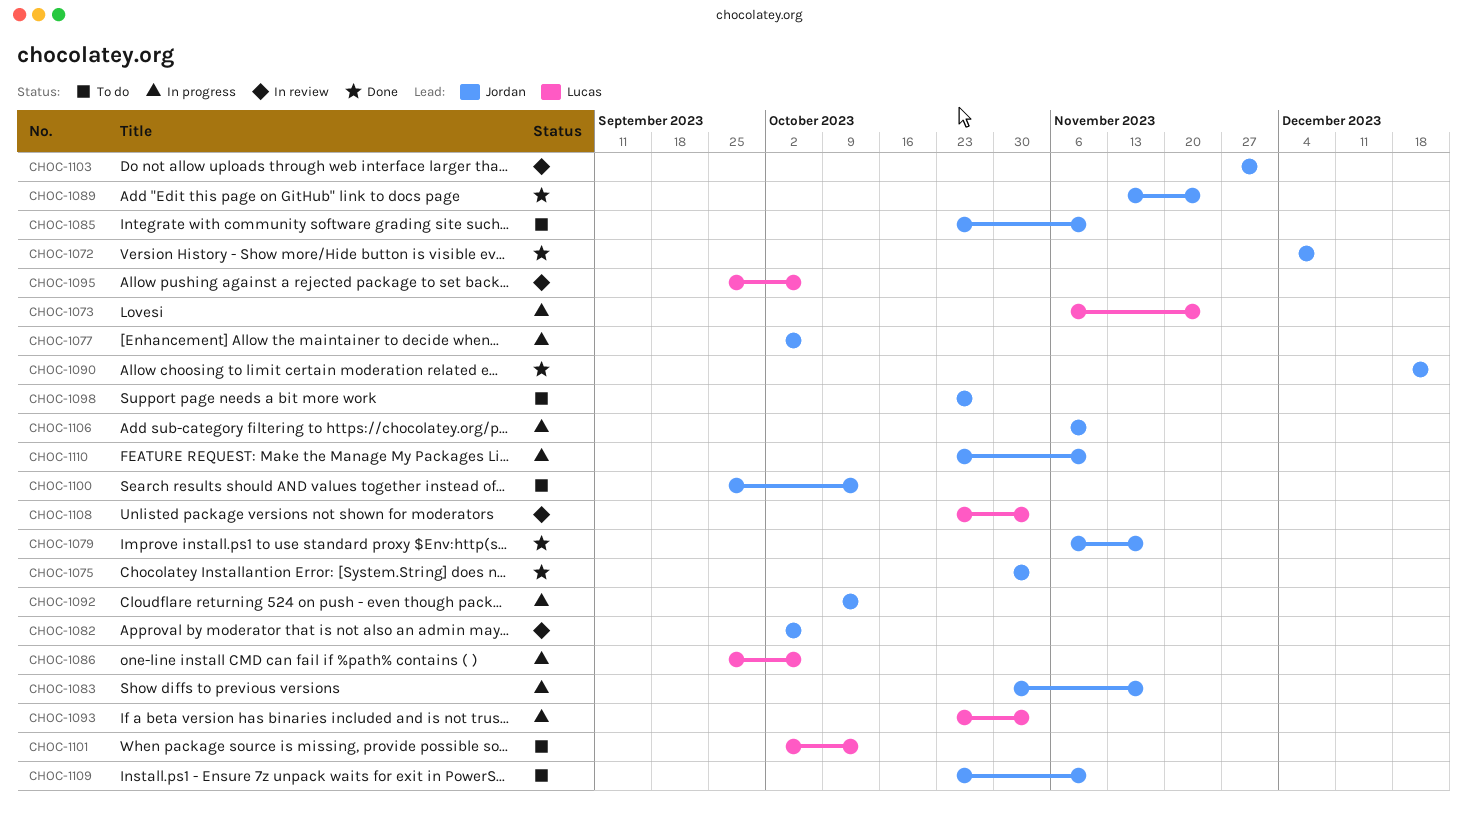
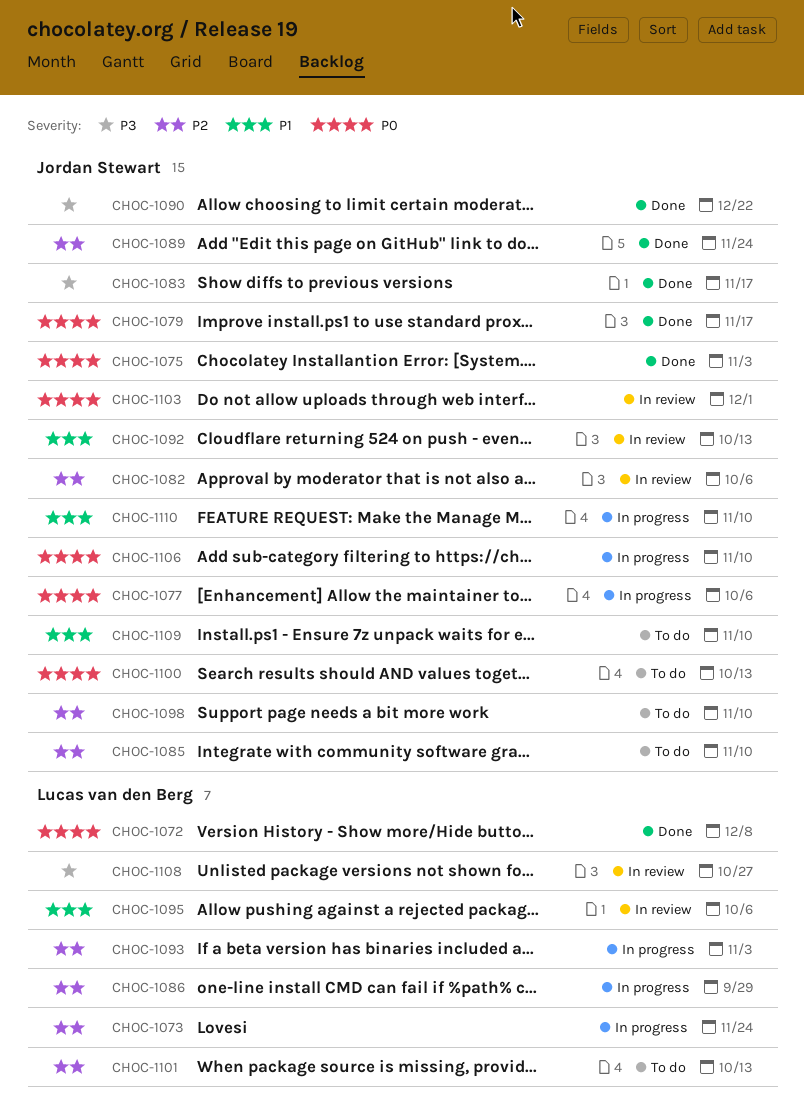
CHOC-1072, owner: Jordan Stewart -> Lucas van den Berg
CHOC-1083, status: In progress -> Done
CHOC-1086, due: Oct 6 -> Sep 29
CHOC-1092, status: In progress -> In review
CHOC-1098, due: Oct 27 -> Nov 10
CHOC-1108, due: Nov 3 -> Oct 27

